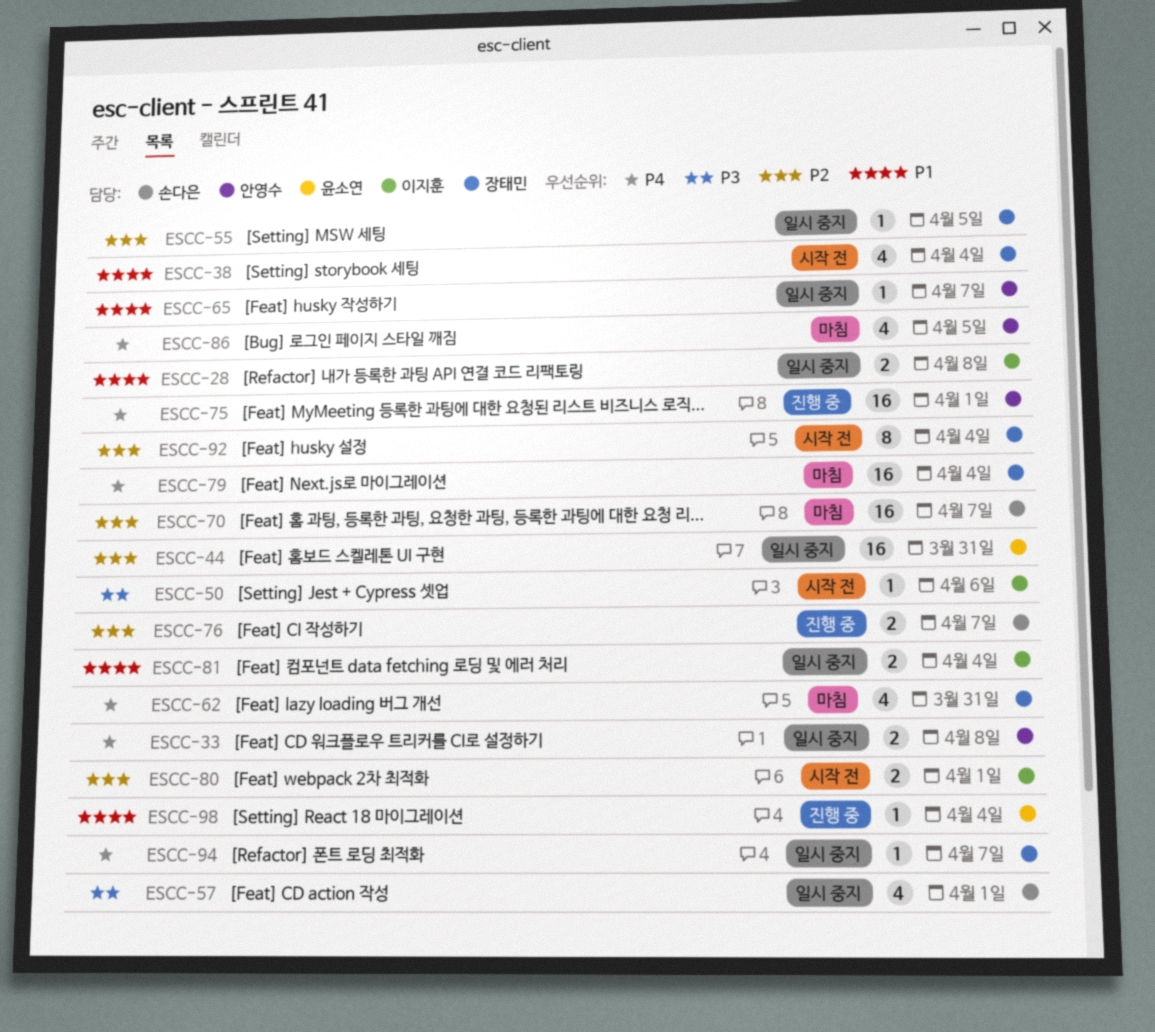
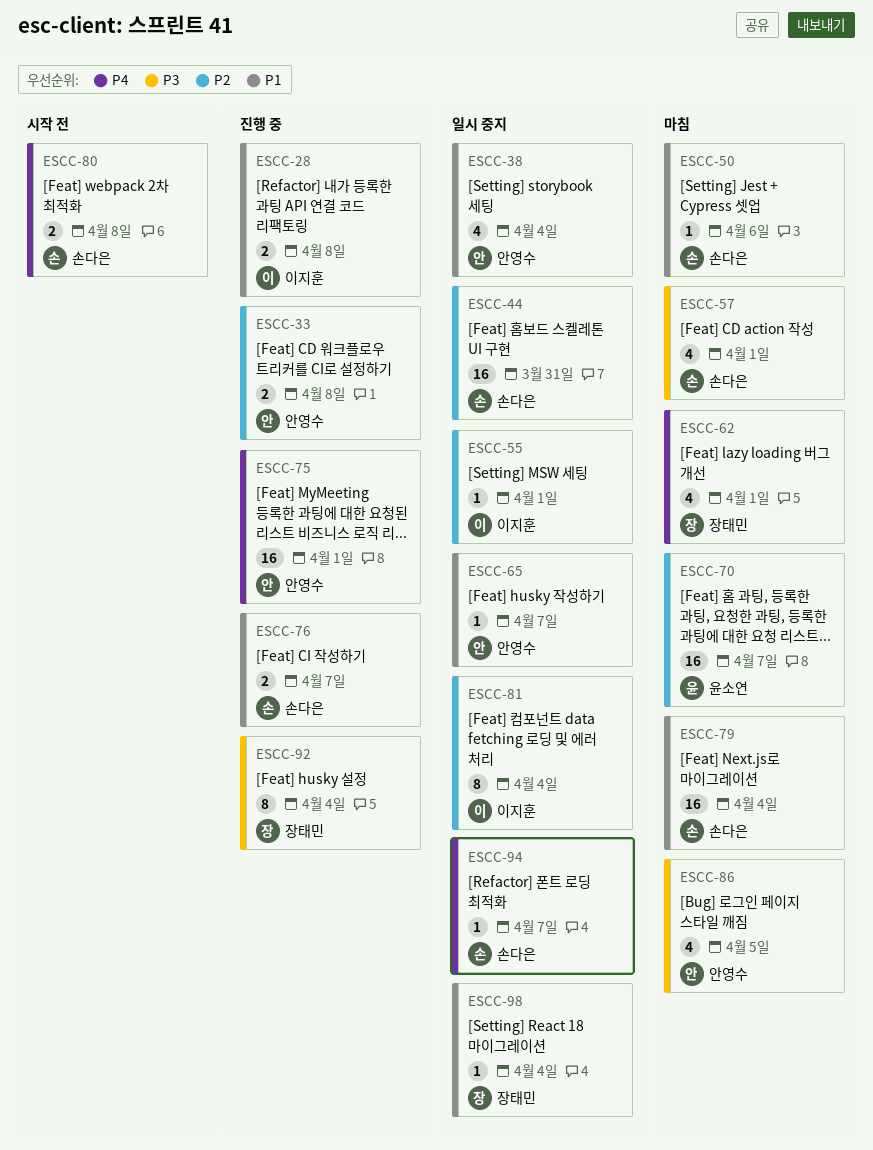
ESCC-28, status: 일시 중지 -> 진행 중
ESCC-33, status: 일시 중지 -> 진행 중
ESCC-33, priority: P4 -> P2
ESCC-38, status: 시작 전 -> 일시 중지
ESCC-38, owner: 장태민 -> 안영수
ESCC-44, owner: 윤소연 -> 손다은
ESCC-50, status: 시작 전 -> 마침
ESCC-50, owner: 이지훈 -> 손다은
ESCC-50, priority: P3 -> P1
ESCC-55, owner: 장태민 -> 이지훈
ESCC-55, due: Apr 5 -> Apr 1
ESCC-57, status: 일시 중지 -> 마침
ESCC-62, due: Mar 31 -> Apr 1
ESCC-70, owner: 손다은 -> 윤소연
ESCC-76, priority: P2 -> P1
ESCC-79, owner: 장태민 -> 손다은
ESCC-79, priority: P4 -> P1
ESCC-80, owner: 이지훈 -> 손다은
ESCC-80, priority: P2 -> P4
ESCC-80, due: Apr 1 -> Apr 8
ESCC-81, priority: P1 -> P2
ESCC-81, estimate: 2 -> 8
ESCC-86, priority: P4 -> P3
ESCC-92, status: 시작 전 -> 진행 중
ESCC-92, priority: P2 -> P3
ESCC-94, owner: 장태민 -> 손다은
ESCC-98, status: 진행 중 -> 일시 중지
ESCC-98, owner: 윤소연 -> 장태민

